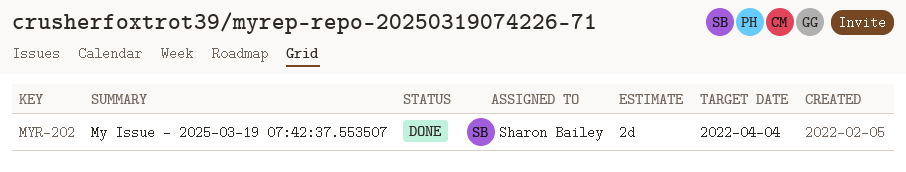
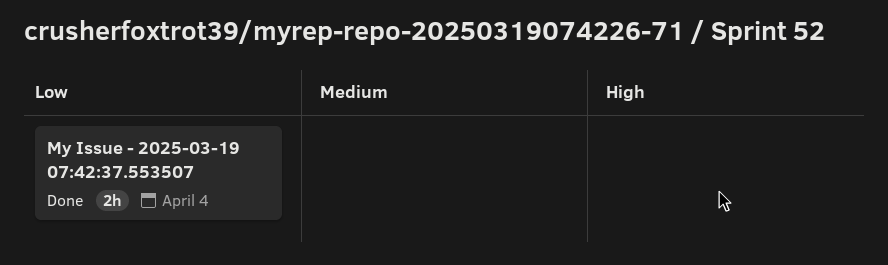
My Issue - 2025-03-19 07:42:37.553507, estimate: 2d -> 2h

